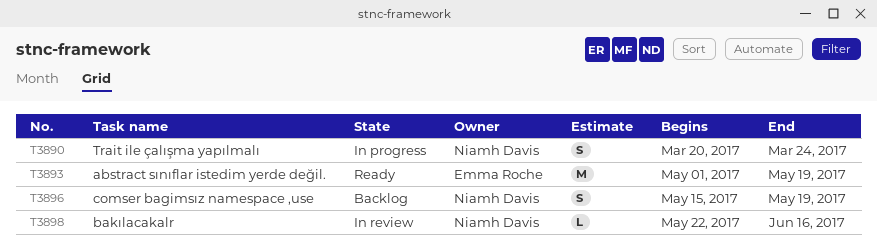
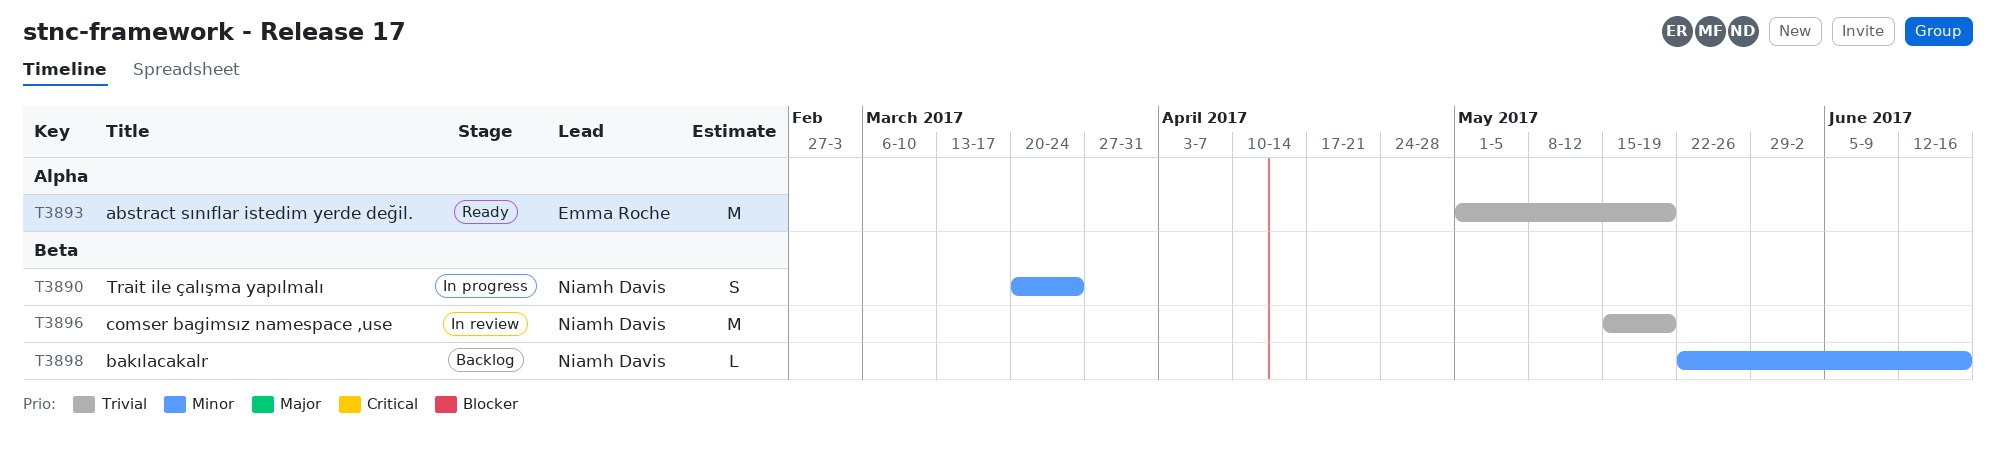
T3896, status: Backlog -> In review
T3896, estimate: S -> M
T3898, status: In review -> Backlog

